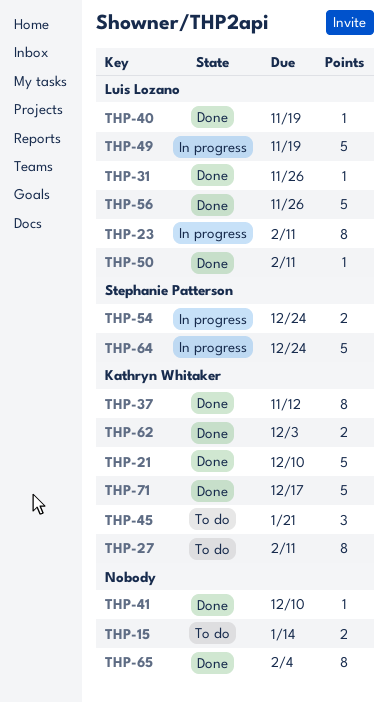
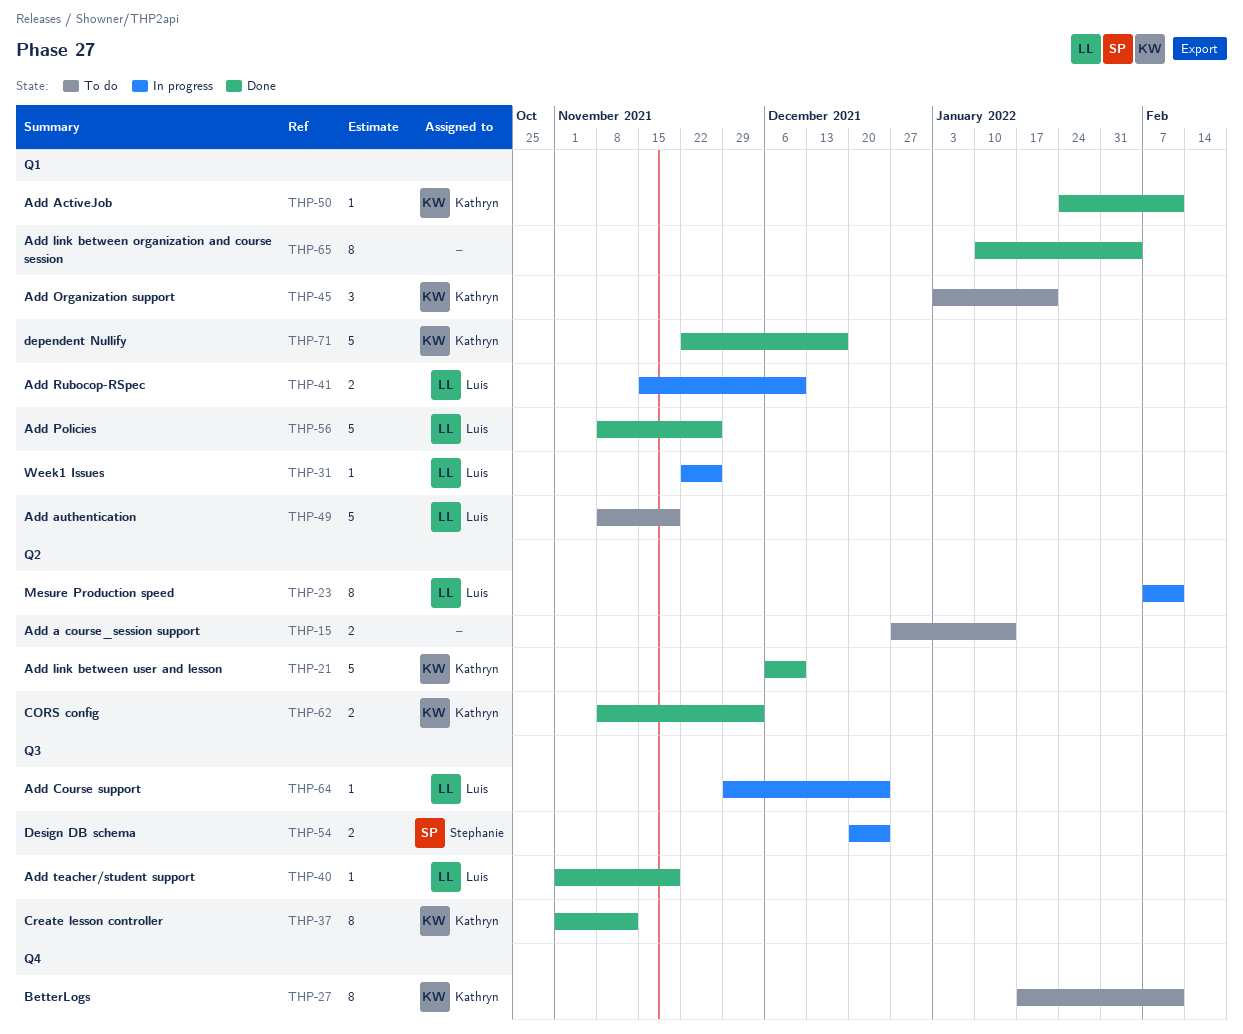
THP-31, status: Done -> In progress
THP-41, status: Done -> In progress
THP-41, owner: none -> Luis Lozano
THP-41, estimate: 1 -> 2
THP-49, status: In progress -> To do
THP-50, owner: Luis Lozano -> Kathryn Whitaker
THP-64, owner: Stephanie Patterson -> Luis Lozano
THP-64, estimate: 5 -> 1

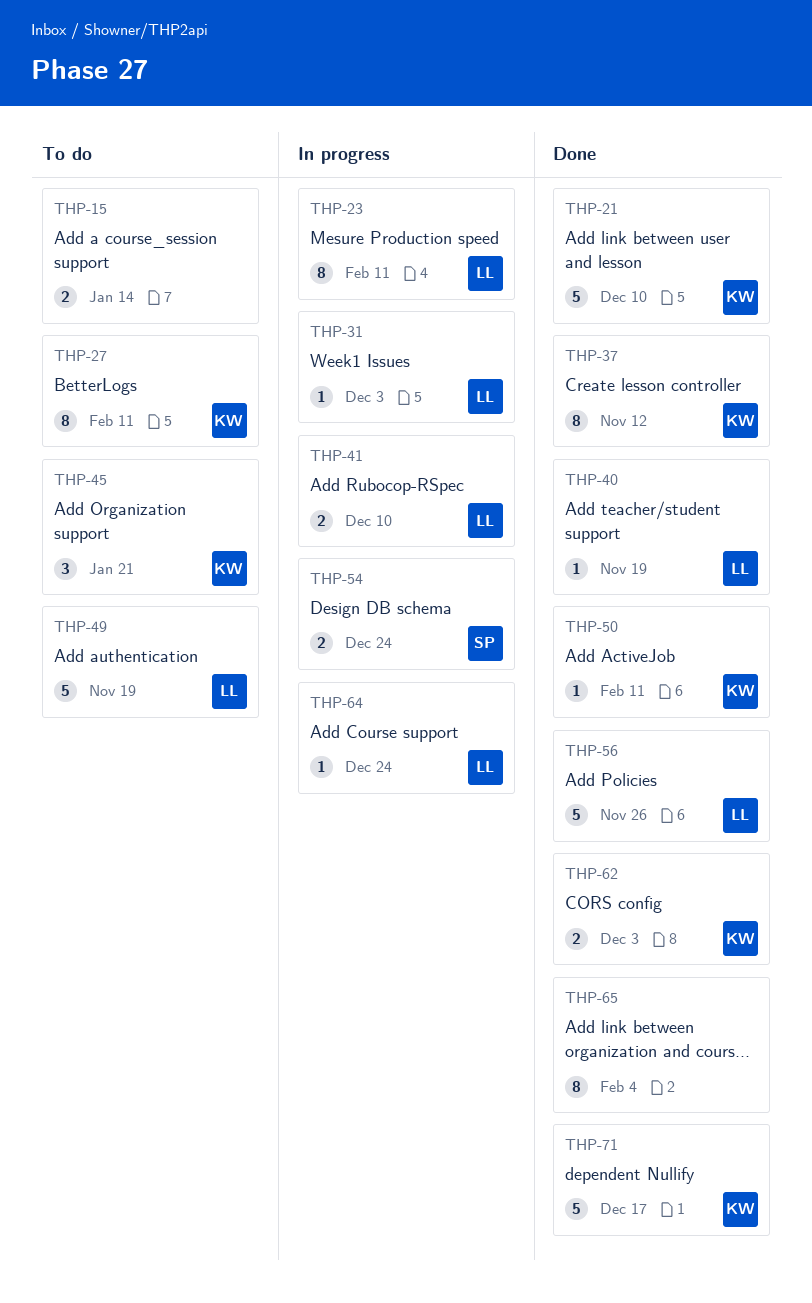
THP-31, due: Nov 26 -> Dec 3

